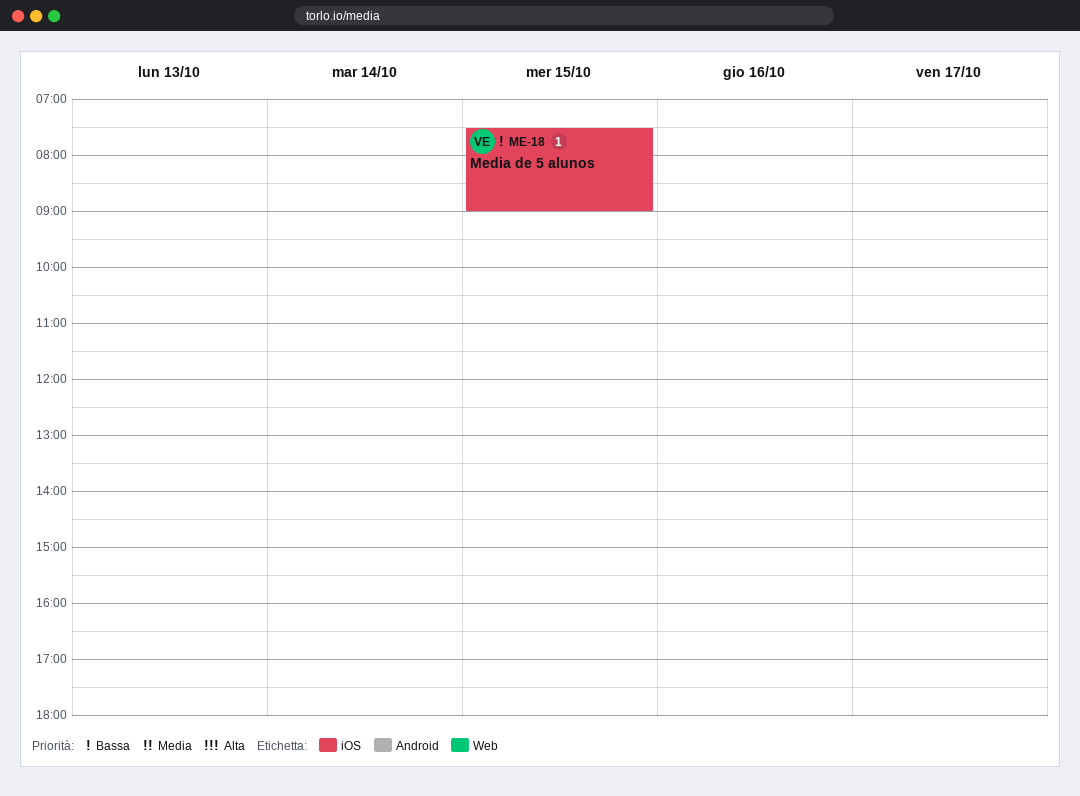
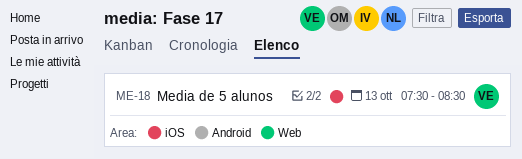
ME-18, day: Oct 15 -> Oct 13
ME-18, ends: 09:00 -> 08:30

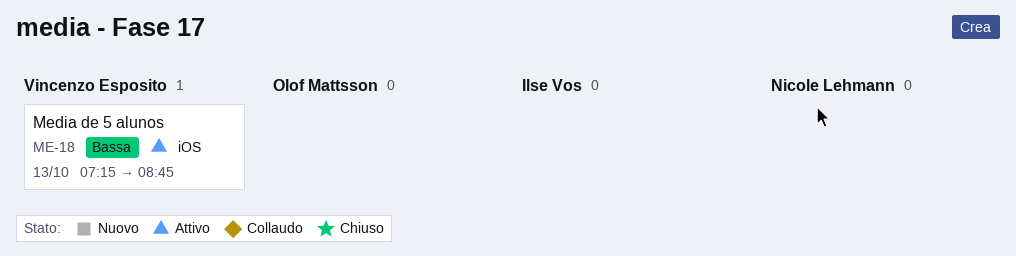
ME-18, begins: 07:30 -> 07:15
ME-18, ends: 08:30 -> 08:45

